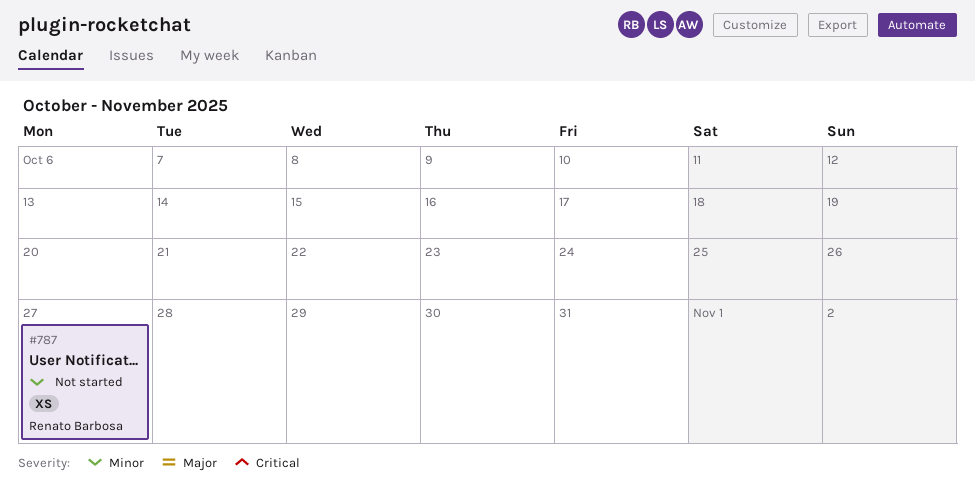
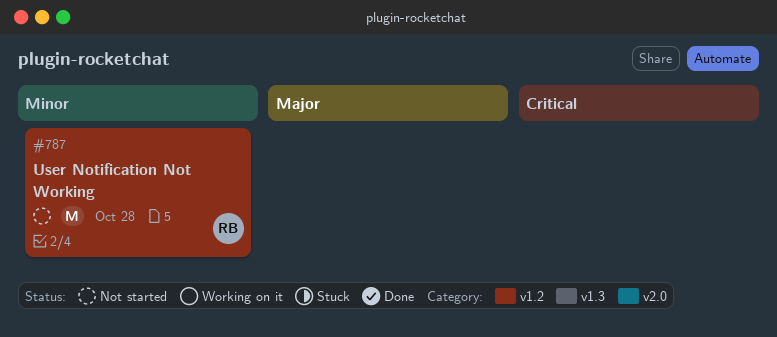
#787, estimate: XS -> M
#787, due: Oct 27 -> Oct 28

